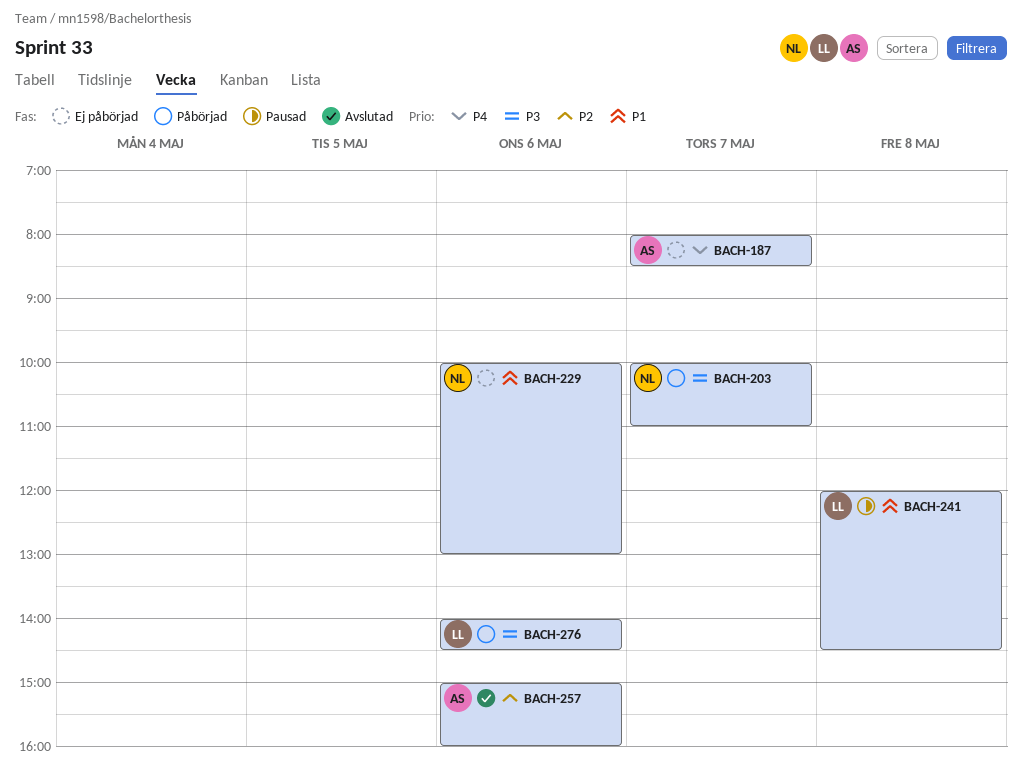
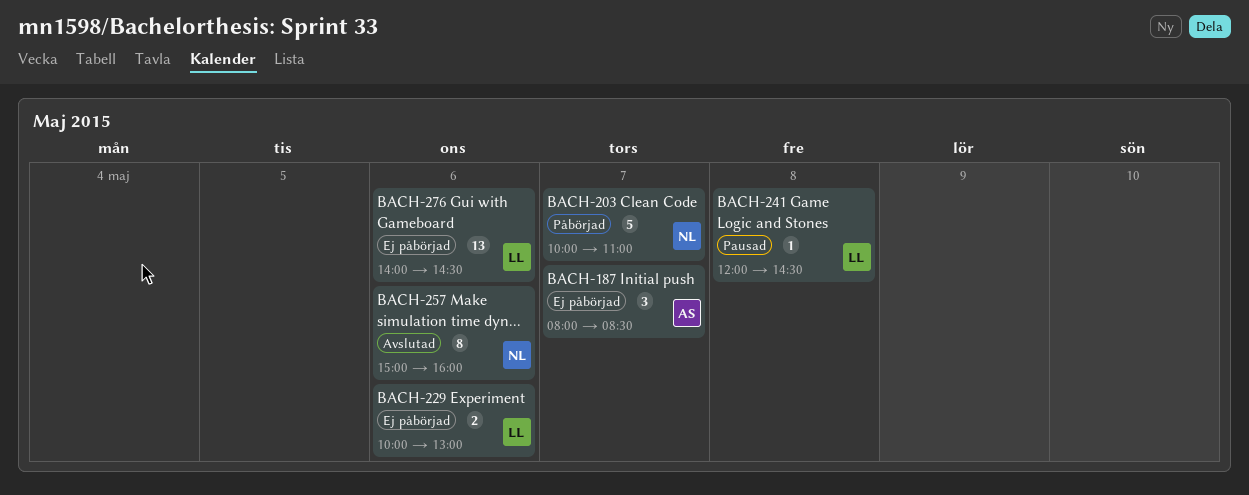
BACH-229, owner: NL -> LL
BACH-257, owner: AS -> NL
BACH-276, status: Påbörjad -> Ej påbörjad

